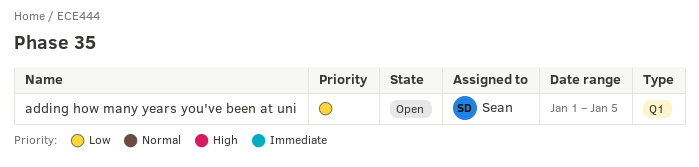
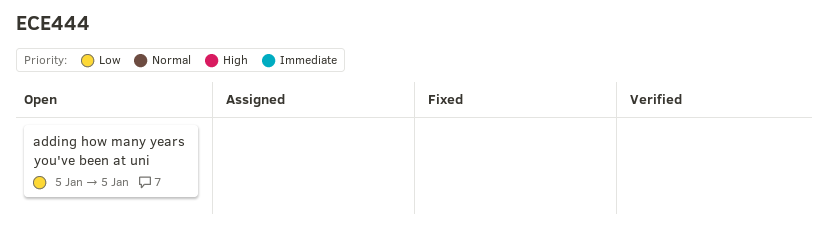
adding how many years you've been at uni, start: Jan 1 -> Jan 5

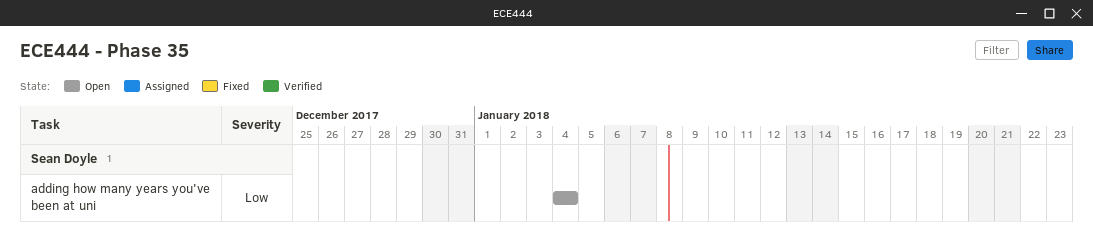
adding how many years you've been at uni, start: Jan 5 -> Jan 4
adding how many years you've been at uni, due: Jan 5 -> Jan 4

